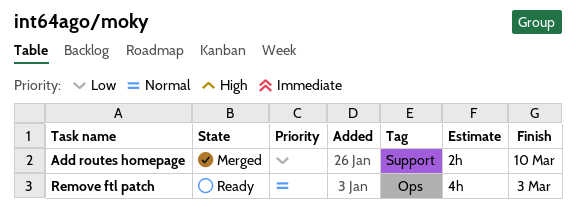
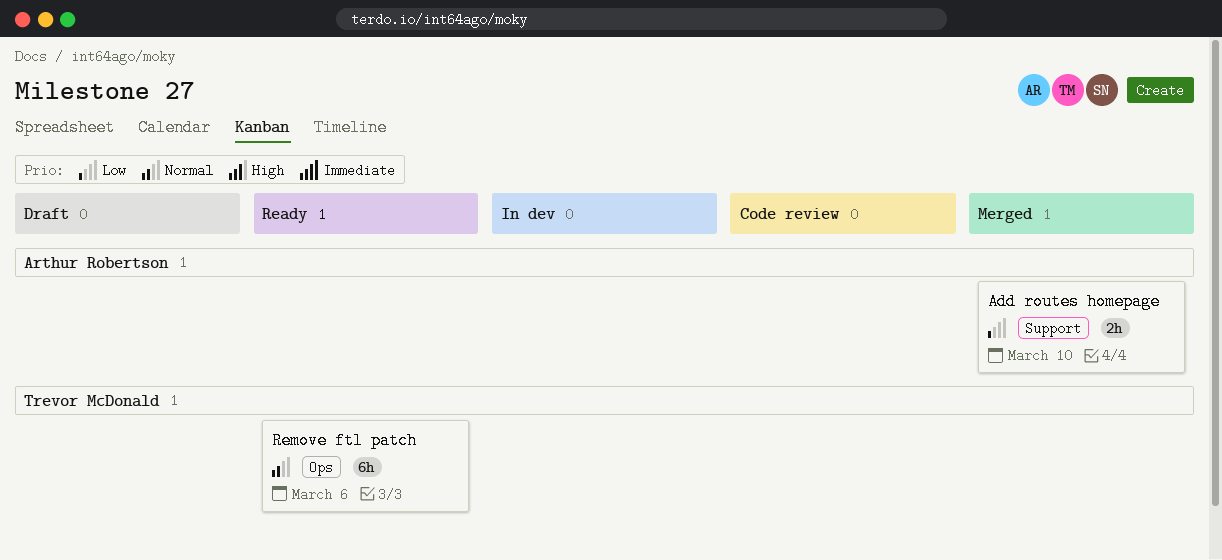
Remove ftl patch, estimate: 4h -> 6h
Remove ftl patch, due: Mar 3 -> Mar 6

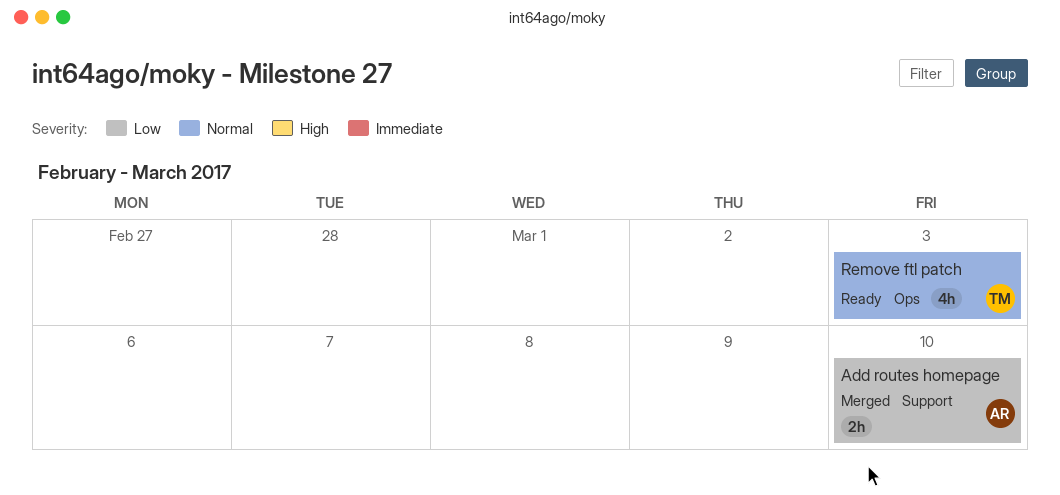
Remove ftl patch, estimate: 6h -> 4h
Remove ftl patch, due: Mar 6 -> Mar 3

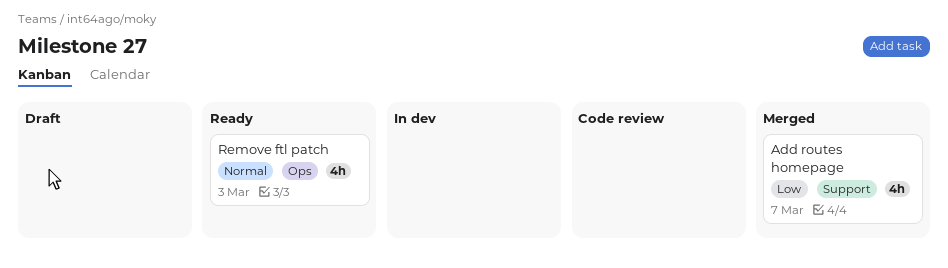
Add routes homepage, estimate: 2h -> 4h
Add routes homepage, due: Mar 10 -> Mar 7

